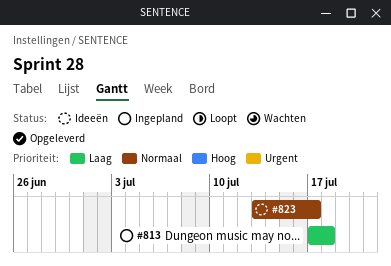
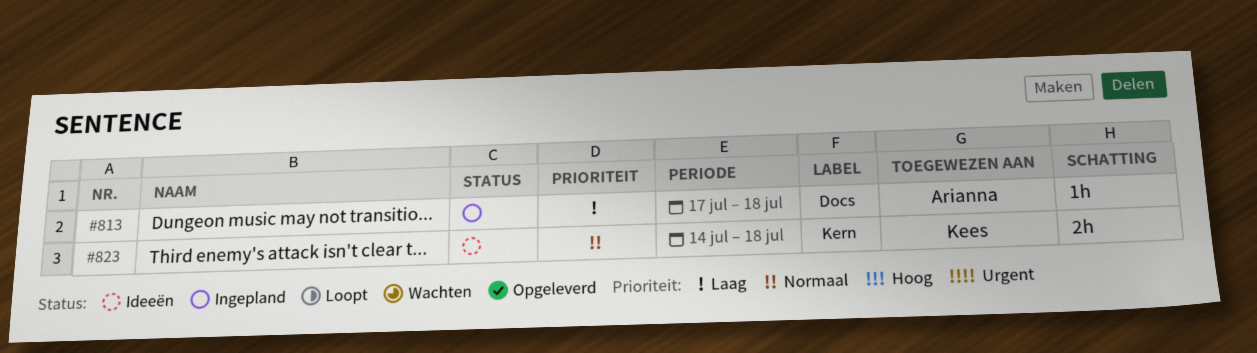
#823, start: Jul 13 -> Jul 14
#823, due: Jul 17 -> Jul 18

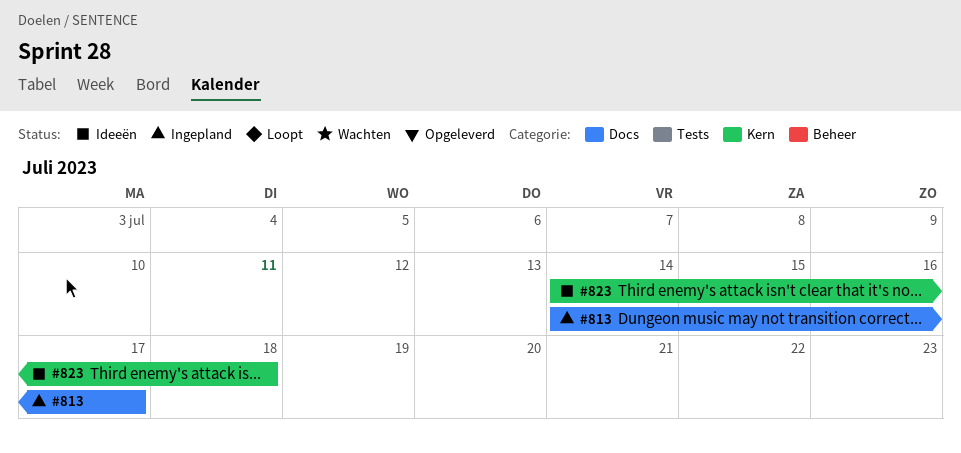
#813, start: Jul 17 -> Jul 14
#813, due: Jul 18 -> Jul 17

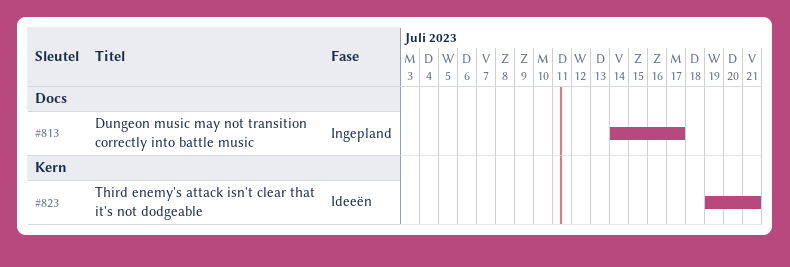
#823, start: Jul 14 -> Jul 19
#823, due: Jul 18 -> Jul 21

